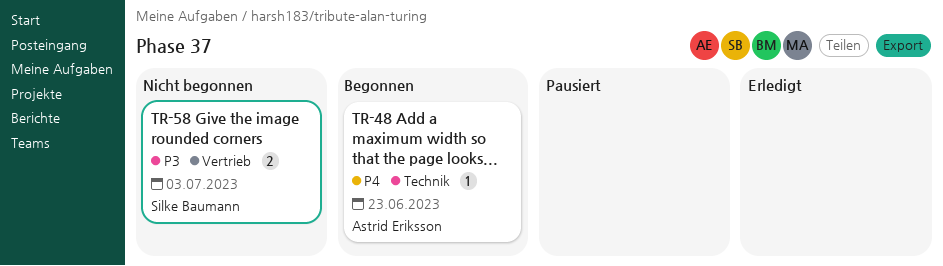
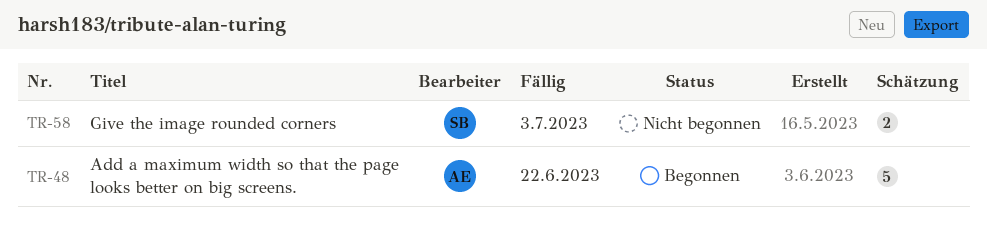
TR-48, estimate: 1 -> 5
TR-48, due: Jun 23 -> Jun 22

